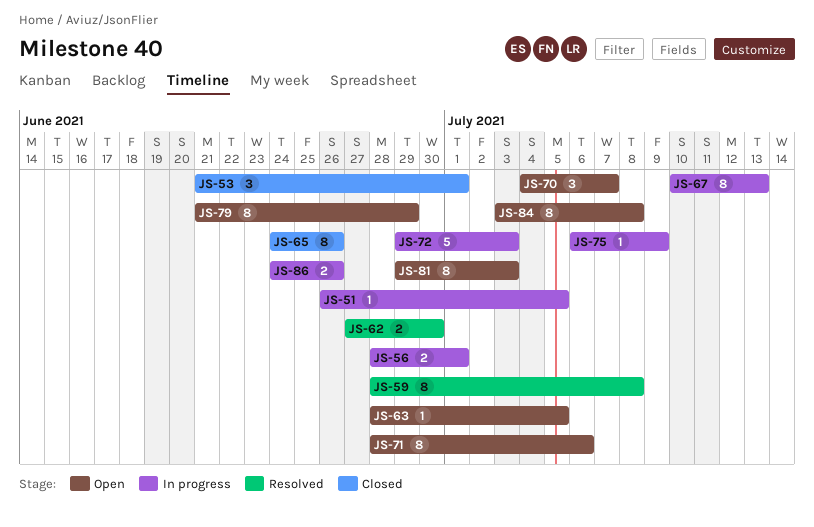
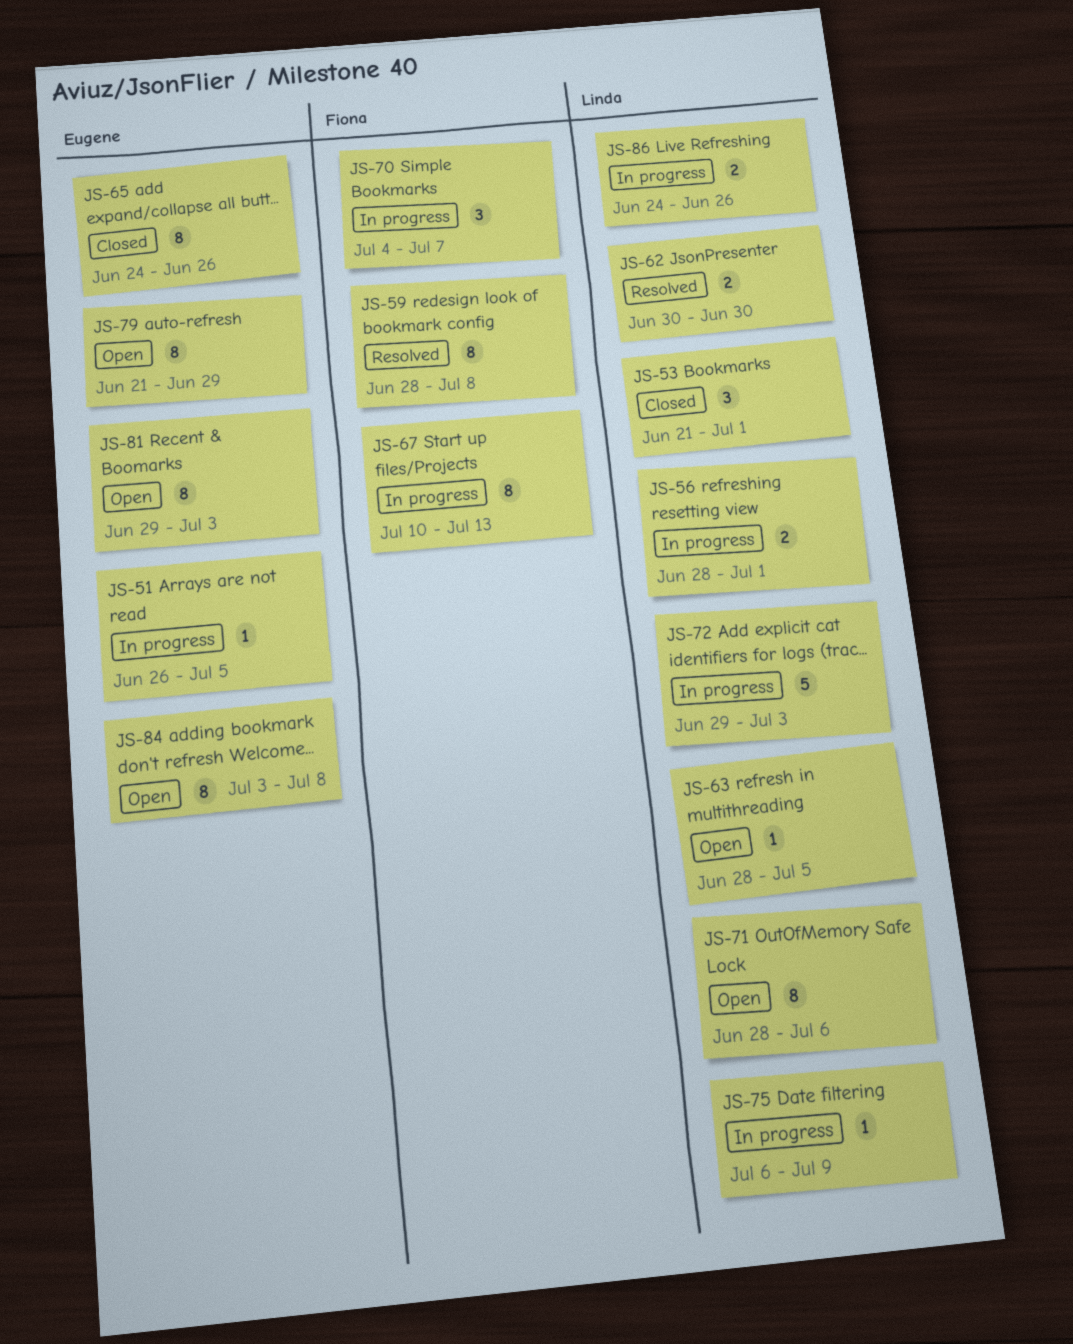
JS-62, start: Jun 27 -> Jun 30
JS-70, status: Open -> In progress

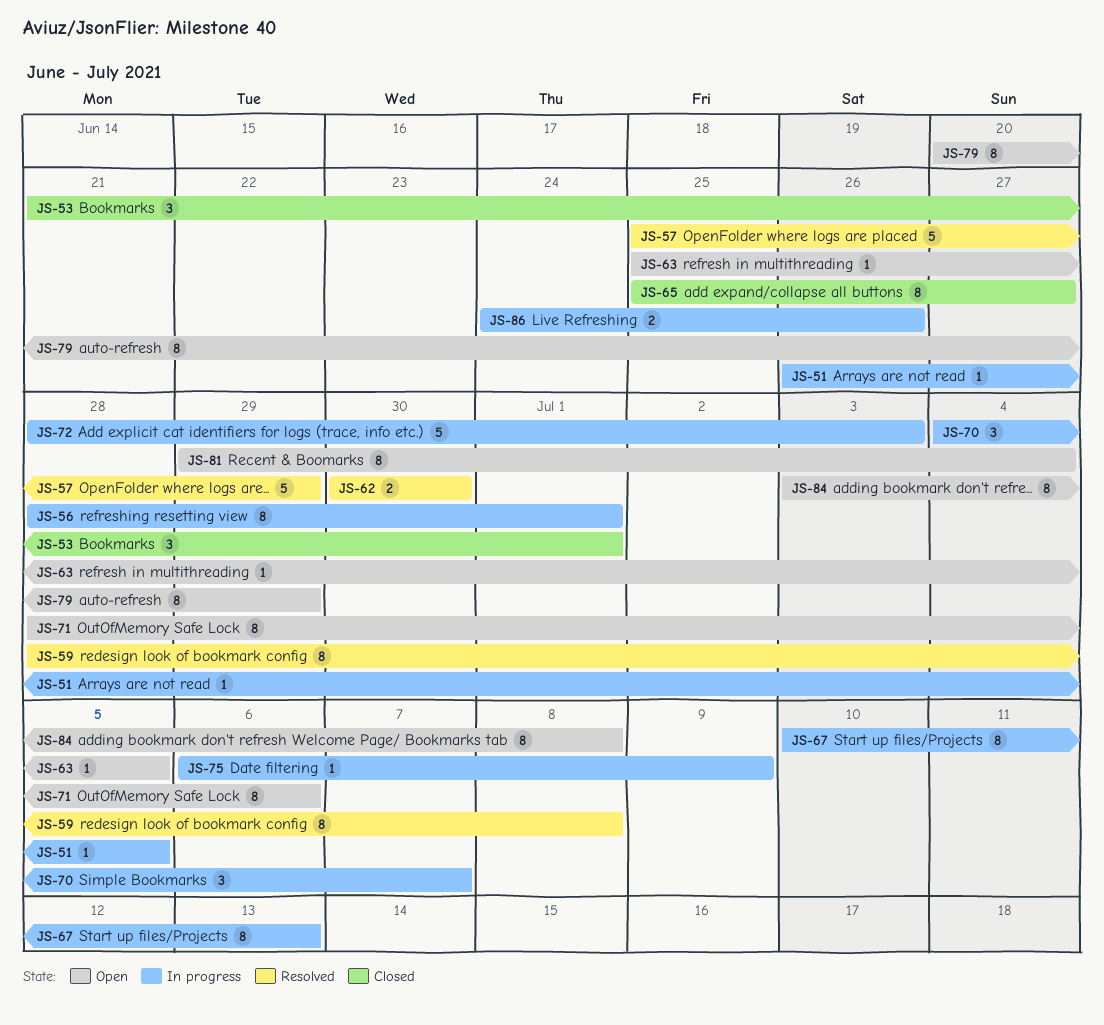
JS-56, estimate: 2 -> 8
JS-57: none -> present
JS-63, start: Jun 28 -> Jun 25
JS-65, start: Jun 24 -> Jun 25
JS-65, due: Jun 26 -> Jun 27
JS-72, start: Jun 29 -> Jun 28
JS-79, start: Jun 21 -> Jun 20
JS-81, due: Jul 3 -> Jul 4

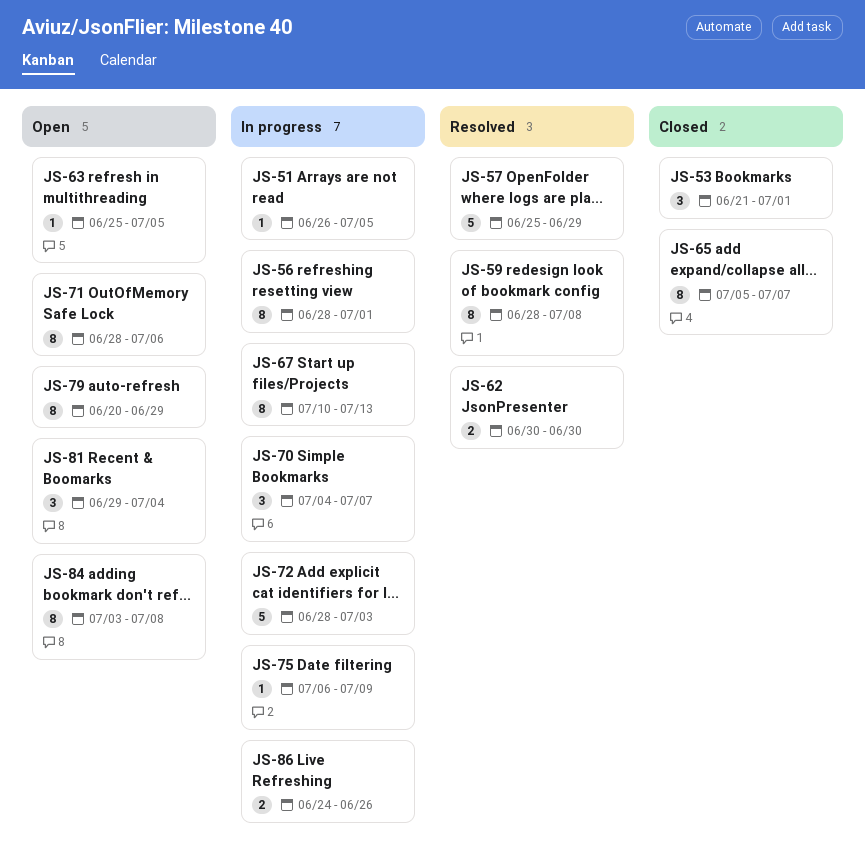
JS-65, start: Jun 25 -> Jul 5
JS-65, due: Jun 27 -> Jul 7
JS-81, estimate: 8 -> 3

